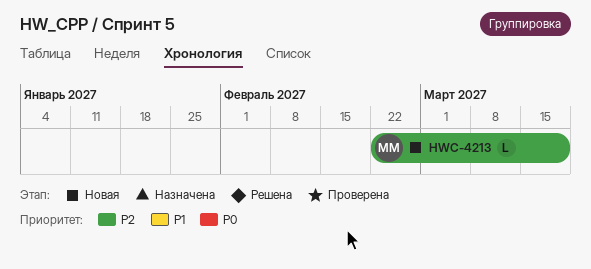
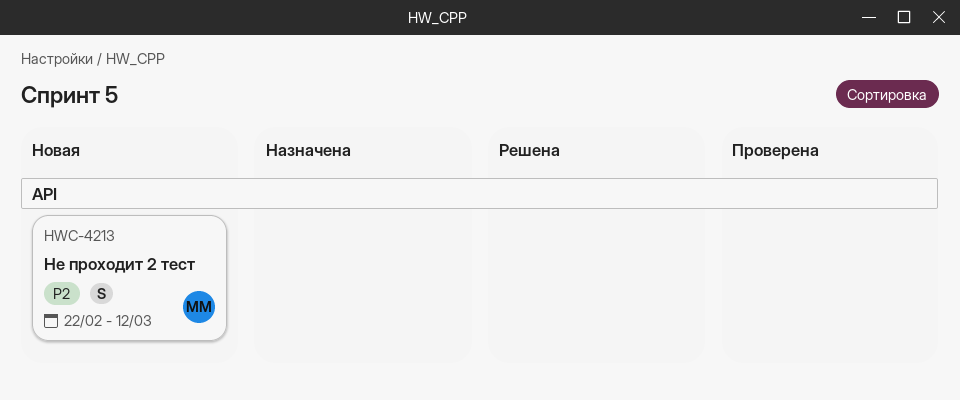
HWC-4213, estimate: L -> S
HWC-4213, due: Mar 19 -> Mar 12

